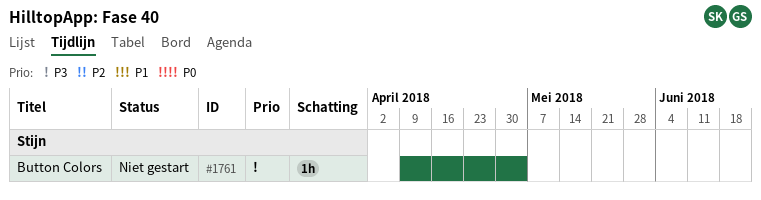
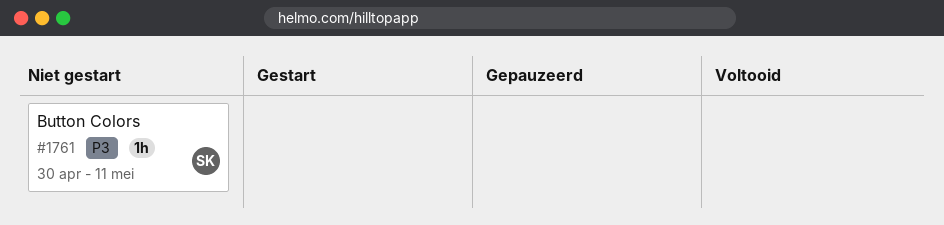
#1761, start: Apr 9 -> Apr 30
#1761, due: May 4 -> May 11

